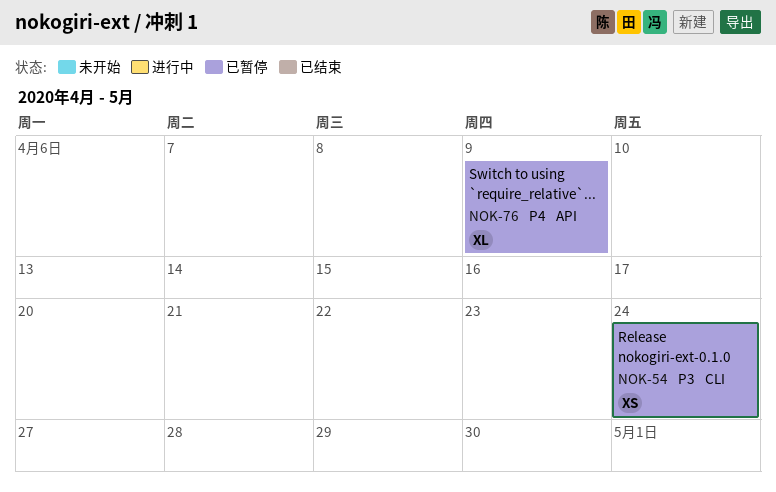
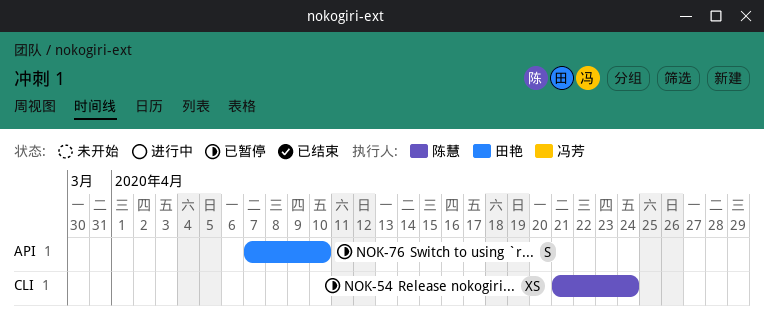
NOK-76, estimate: XL -> S
NOK-76, due: Apr 9 -> Apr 10

